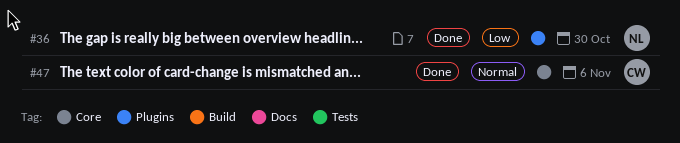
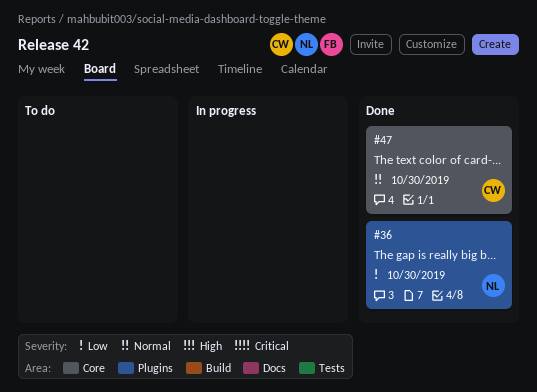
#47, due: Nov 6 -> Oct 30

